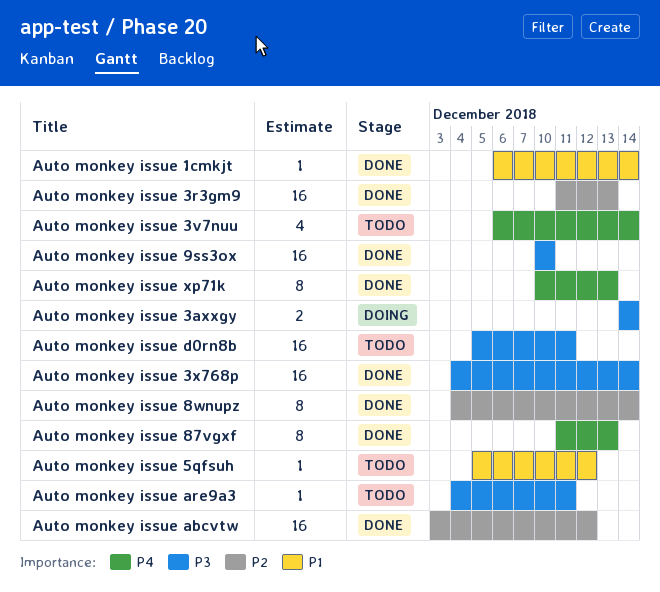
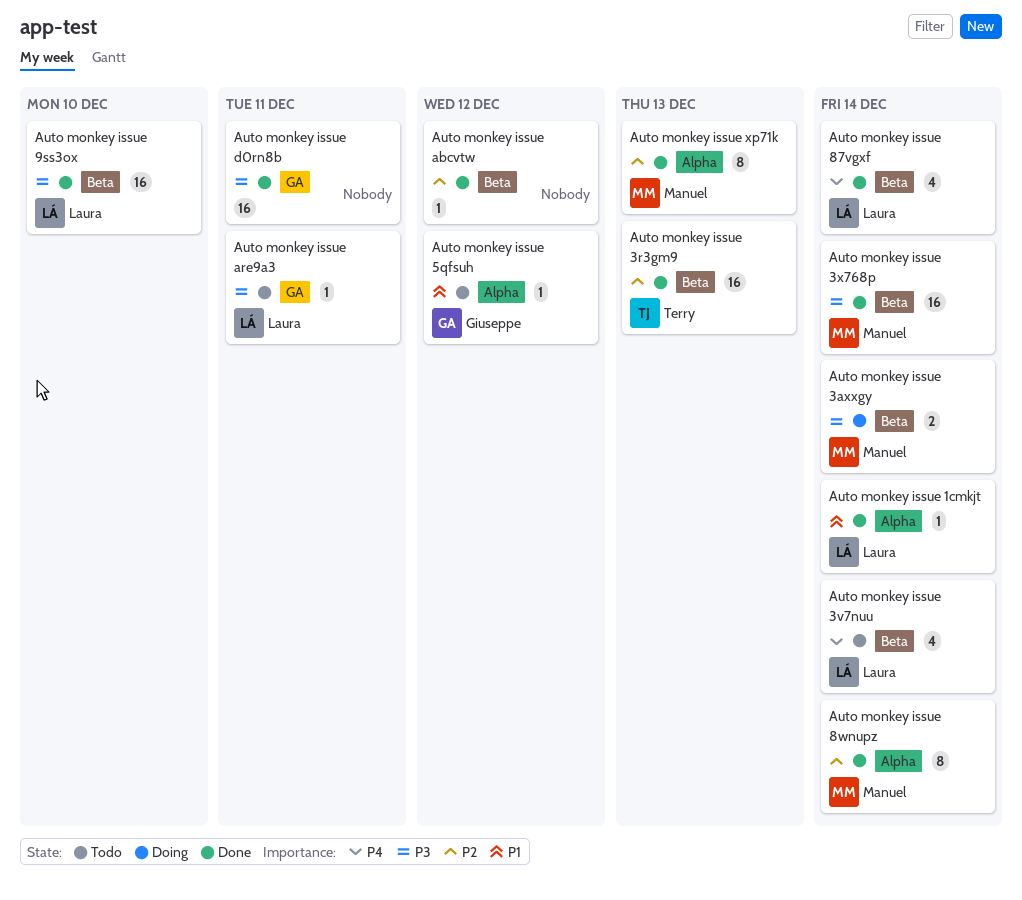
Auto monkey issue 87vgxf, estimate: 8 -> 4
Auto monkey issue 87vgxf, due: Dec 13 -> Dec 14
Auto monkey issue abcvtw, estimate: 16 -> 1
Auto monkey issue d0rn8b, status: Todo -> Done
Auto monkey issue xp71k, priority: P4 -> P2

